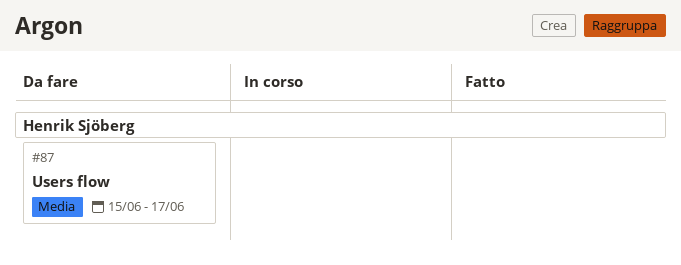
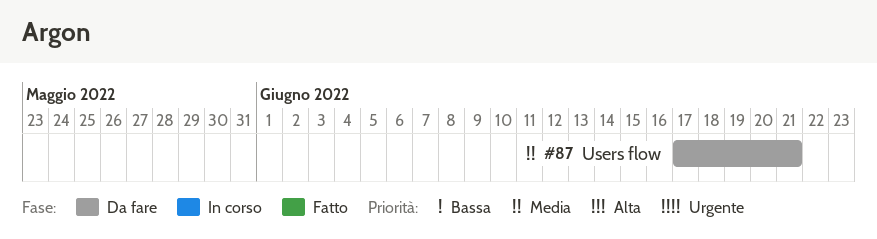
#87, start: Jun 15 -> Jun 17
#87, due: Jun 17 -> Jun 21

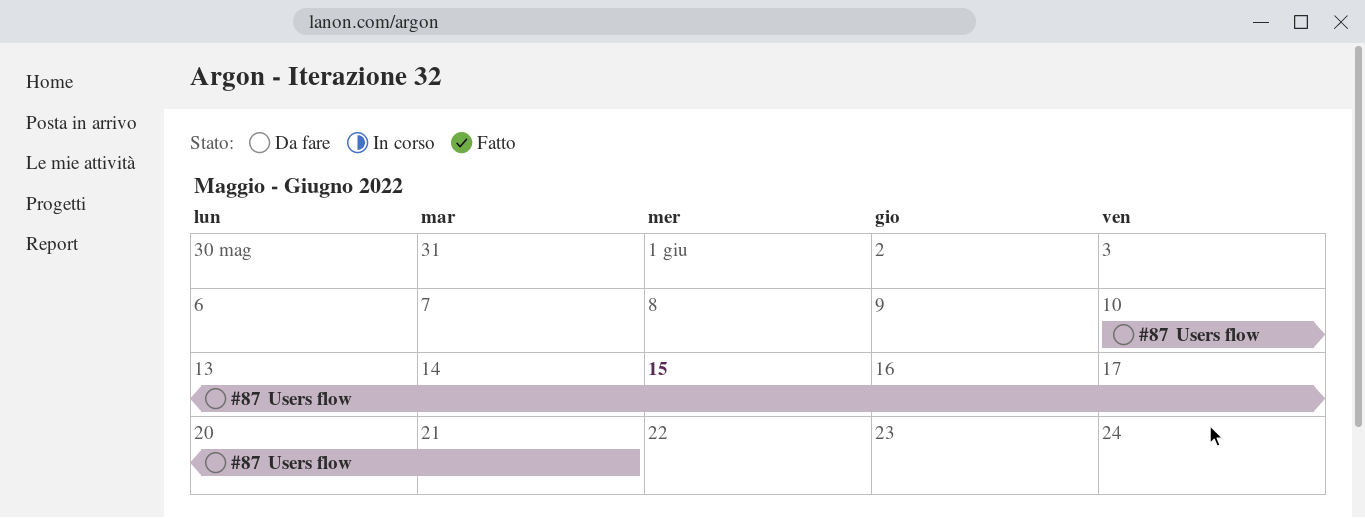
#87, start: Jun 17 -> Jun 10

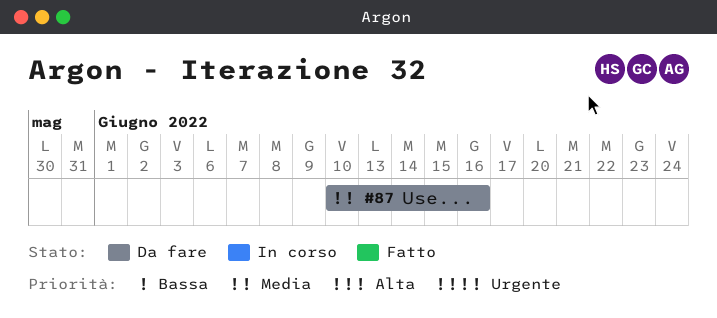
#87, due: Jun 21 -> Jun 16

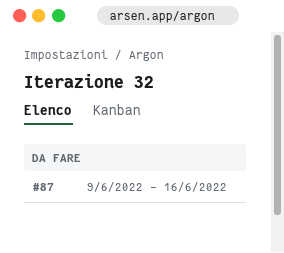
#87, start: Jun 10 -> Jun 9

